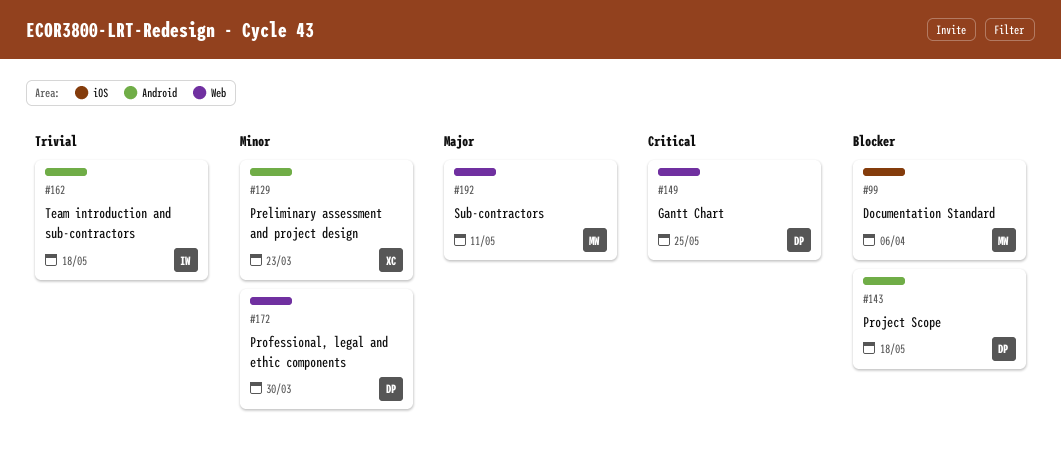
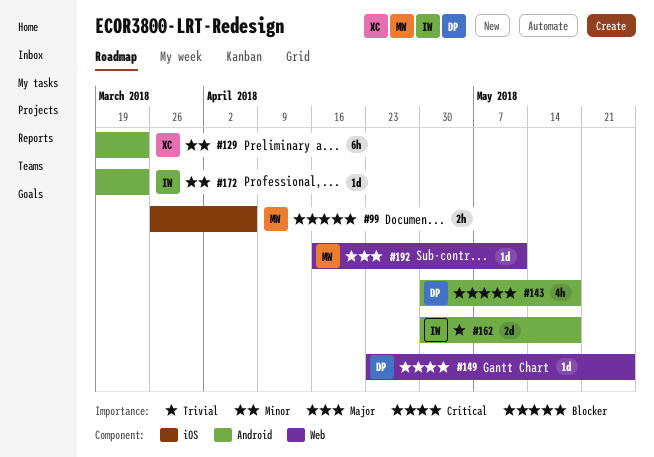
#172, owner: DP -> IW
#172, label: Web -> Android
#172, due: Mar 30 -> Mar 23

